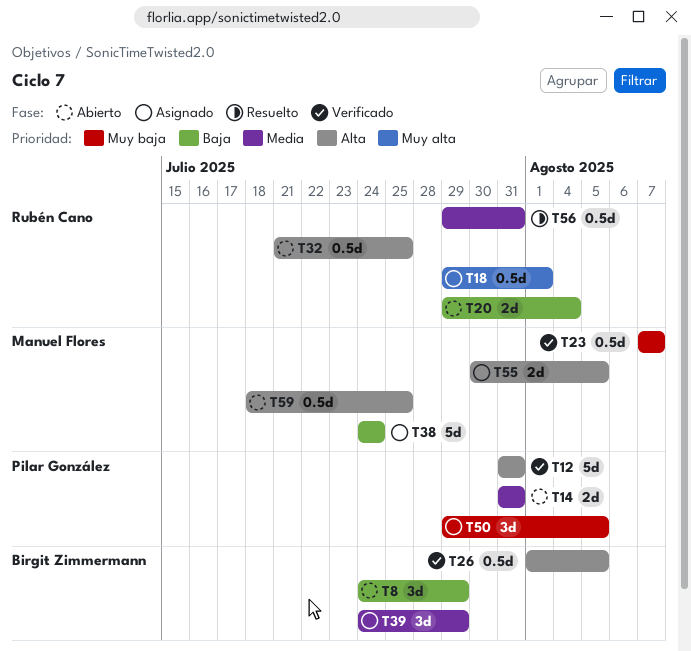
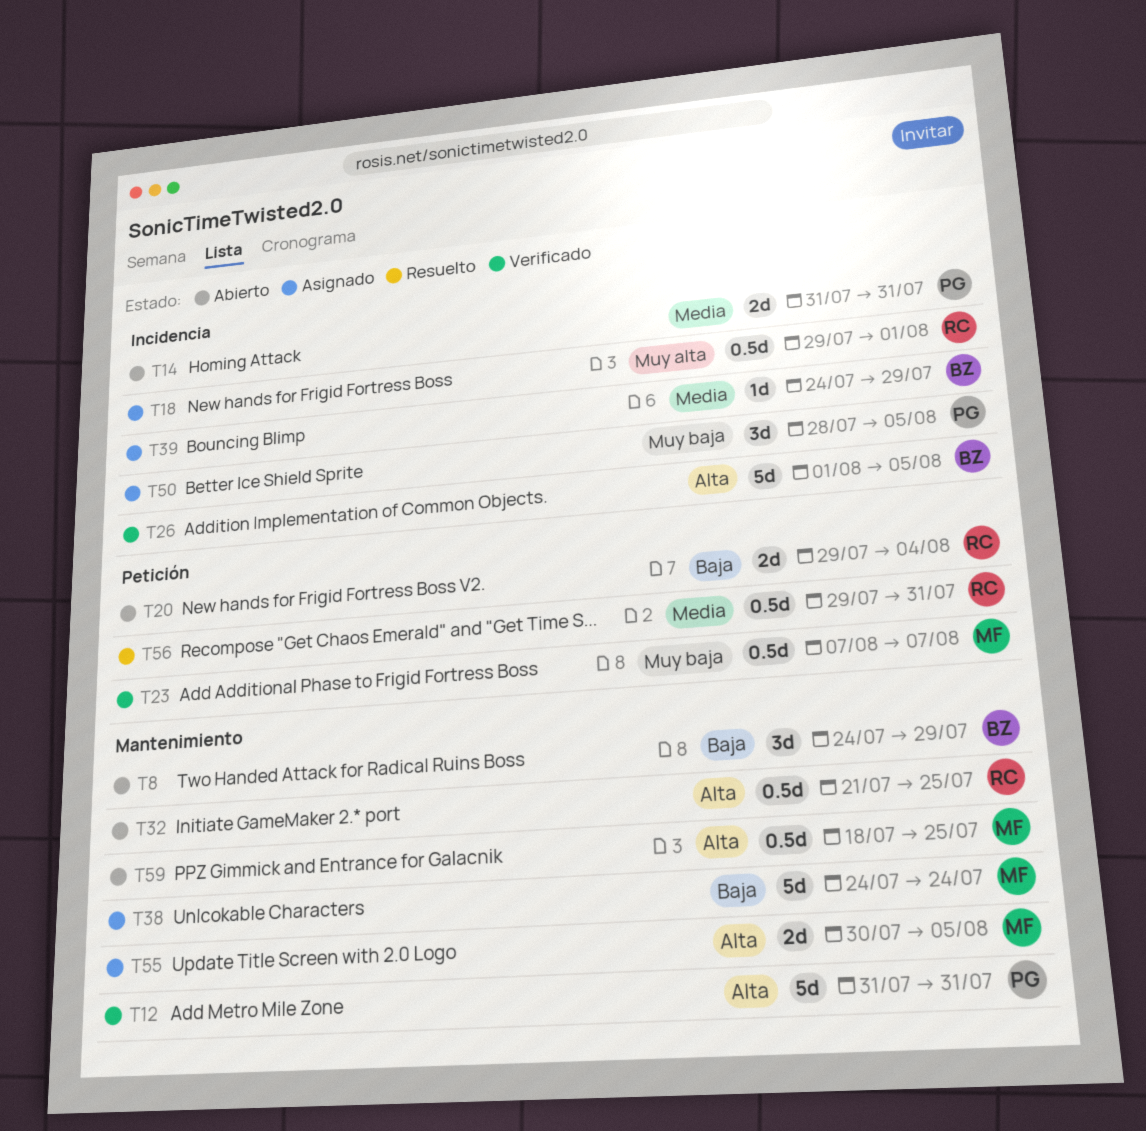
T26, estimate: 0.5d -> 5d
T39, estimate: 3d -> 1d
T50, start: Jul 29 -> Jul 28

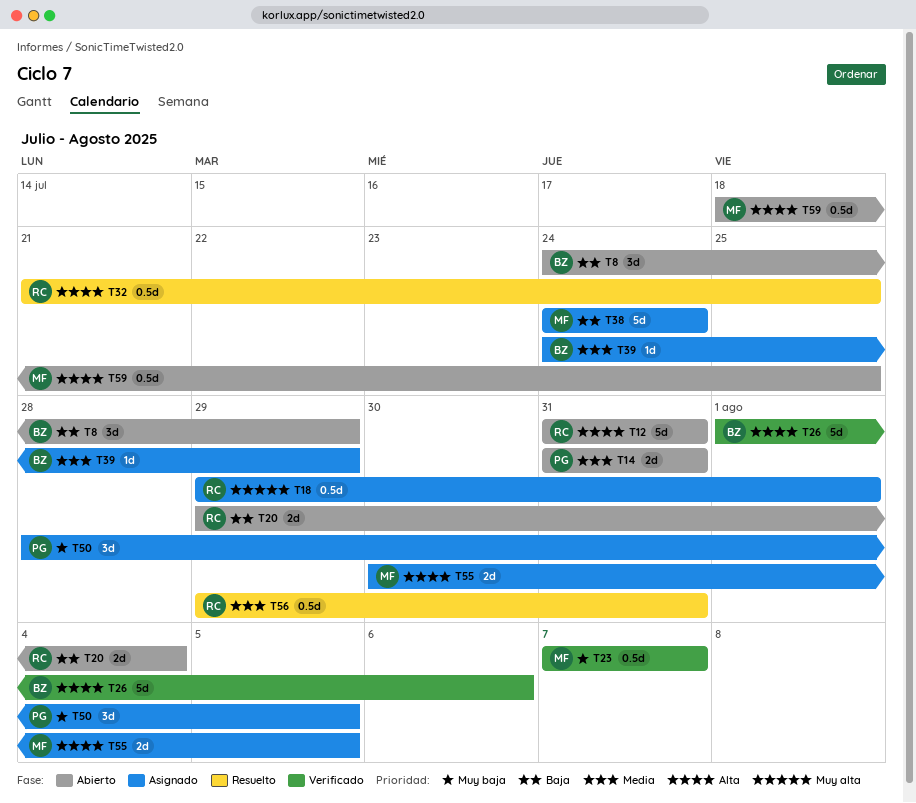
T12, status: Verificado -> Abierto
T12, owner: PG -> RC
T26, due: Aug 5 -> Aug 6
T32, status: Abierto -> Resuelto

